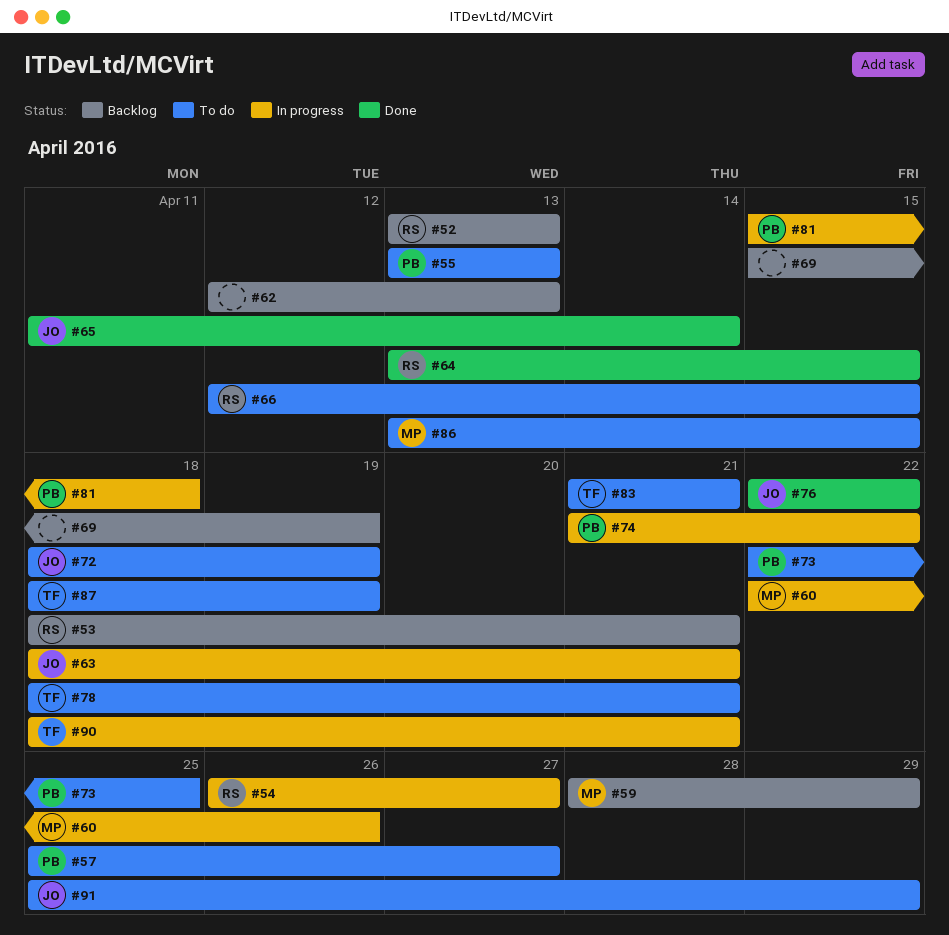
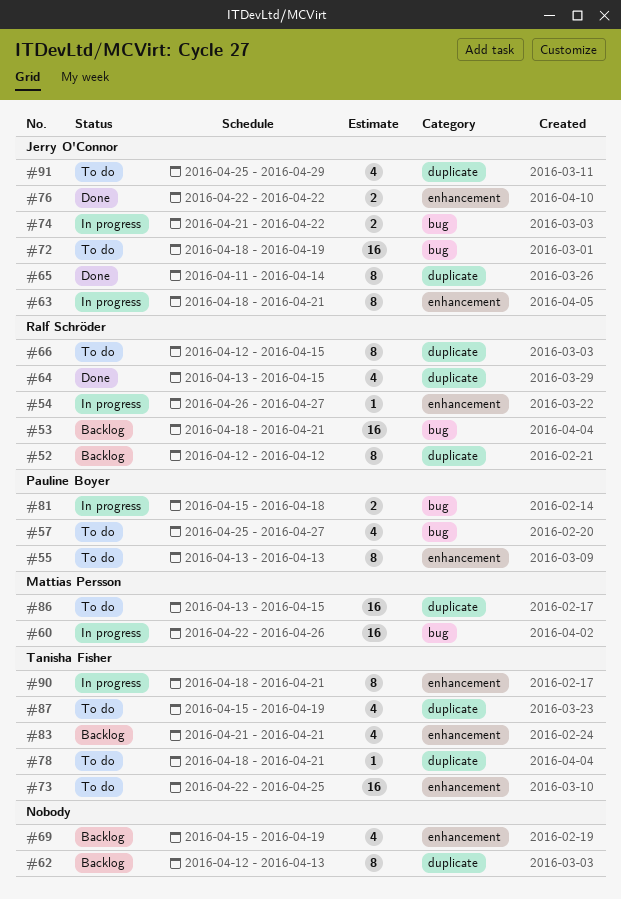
#52, start: Apr 13 -> Apr 12
#52, due: Apr 13 -> Apr 12
#59: present -> none
#73, owner: Pauline Boyer -> Tanisha Fisher
#74, owner: Pauline Boyer -> Jerry O'Connor
#83, status: To do -> Backlog
#87, start: Apr 18 -> Apr 15

